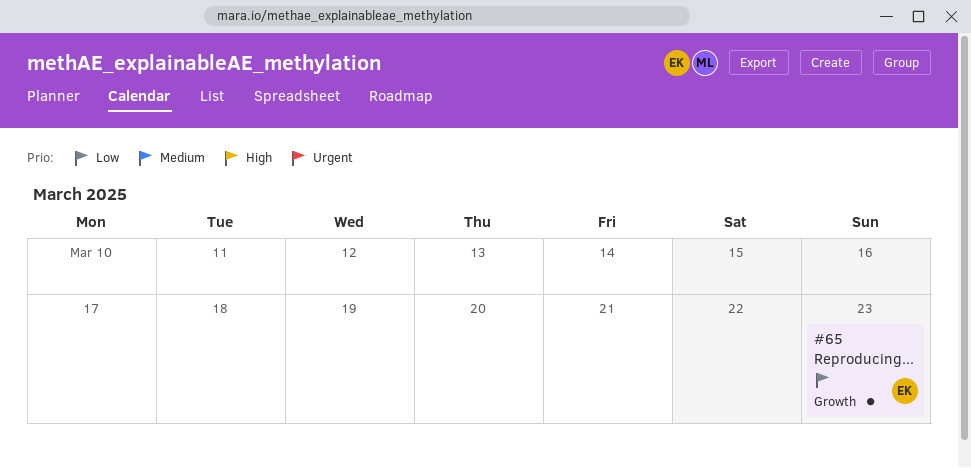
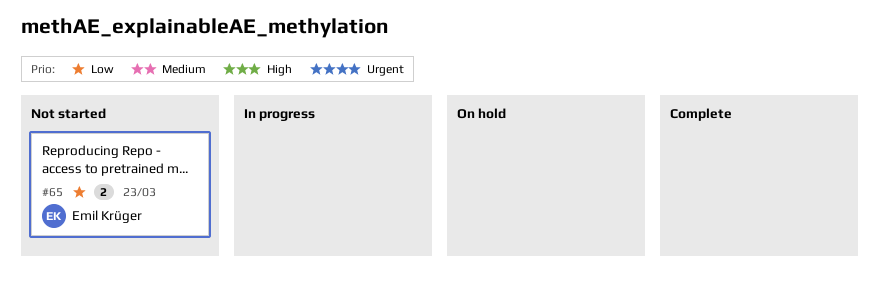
#65, estimate: 1 -> 2

